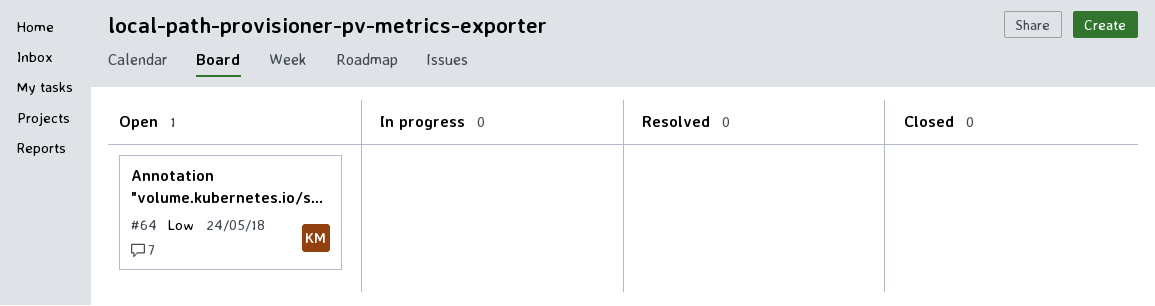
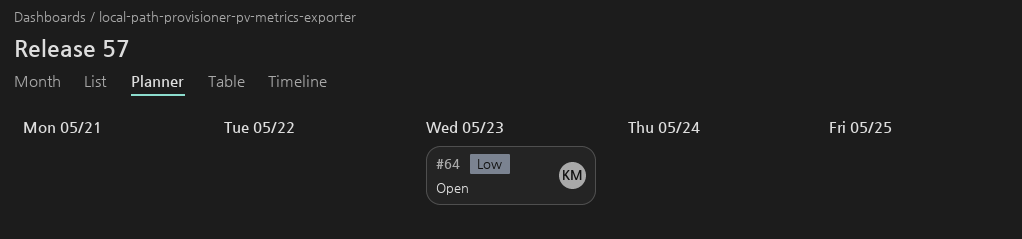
#64, due: May 24 -> May 23

